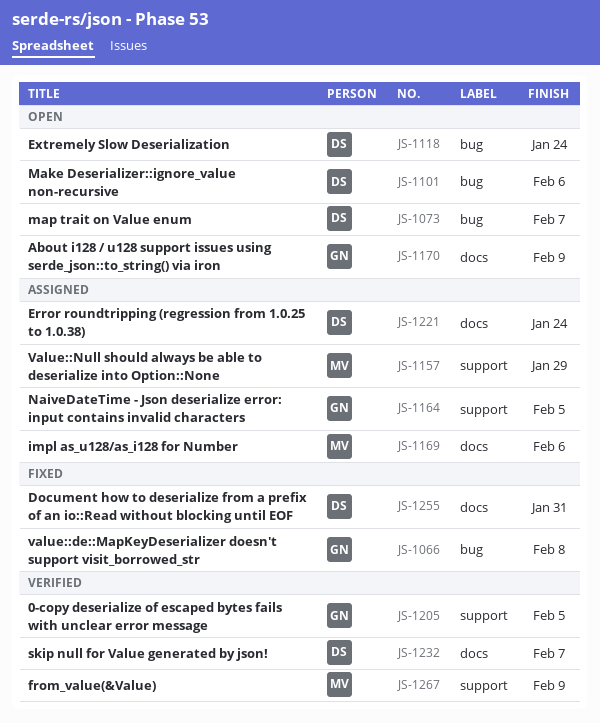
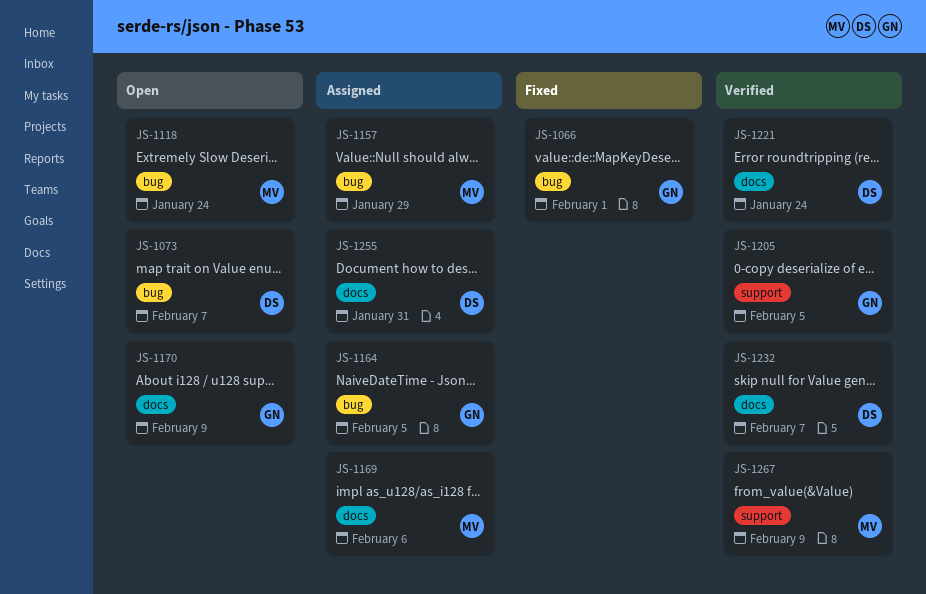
JS-1066, due: Feb 8 -> Feb 1
JS-1101: present -> none
JS-1118, owner: DS -> MV
JS-1157, label: support -> bug
JS-1164, label: support -> bug
JS-1221, status: Assigned -> Verified
JS-1255, status: Fixed -> Assigned

